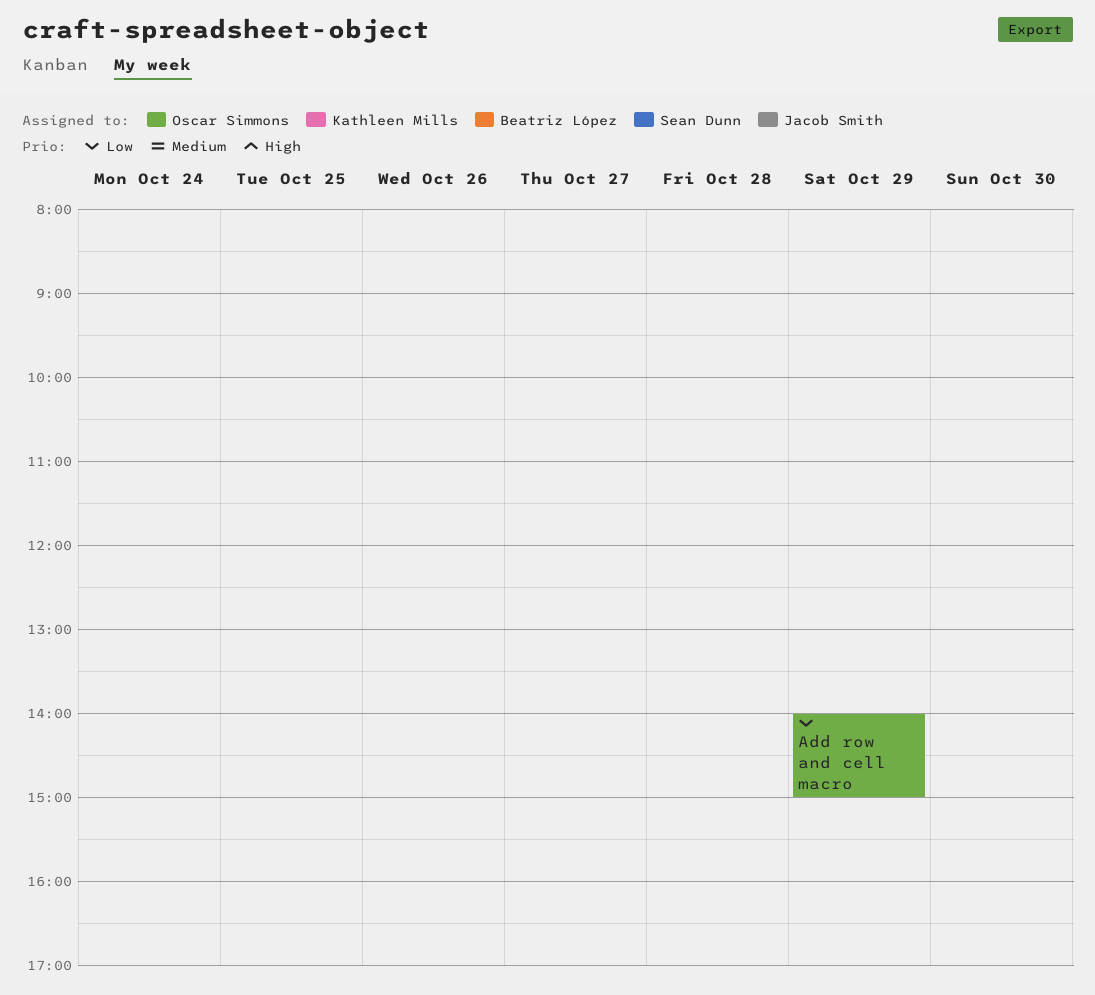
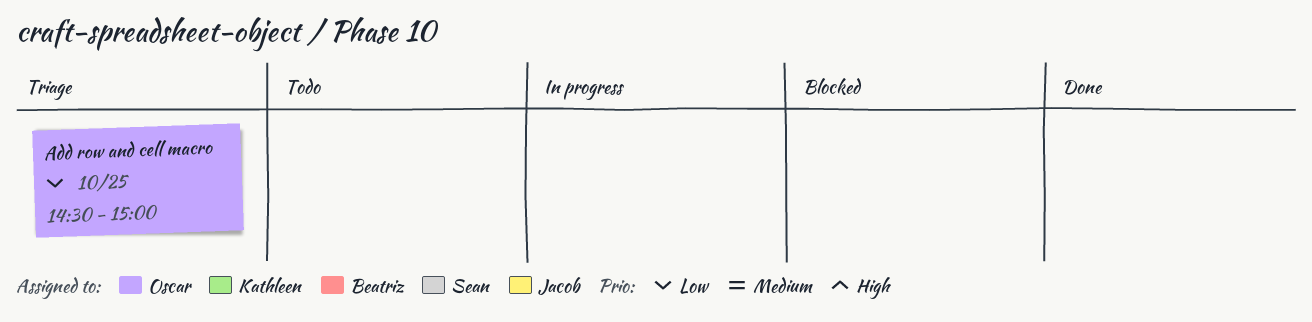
Add row and cell macro, day: Oct 29 -> Oct 25
Add row and cell macro, begins: 14:00 -> 14:30

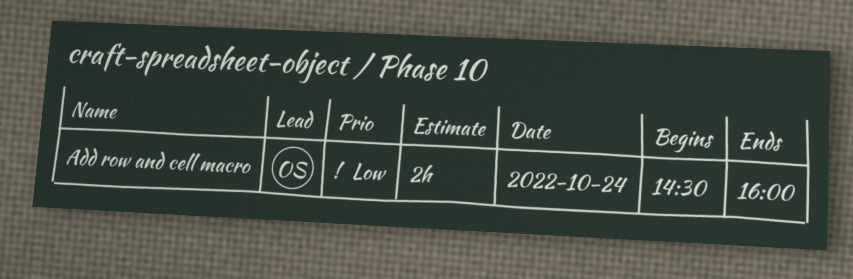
Add row and cell macro, day: Oct 25 -> Oct 24
Add row and cell macro, ends: 15:00 -> 16:00

